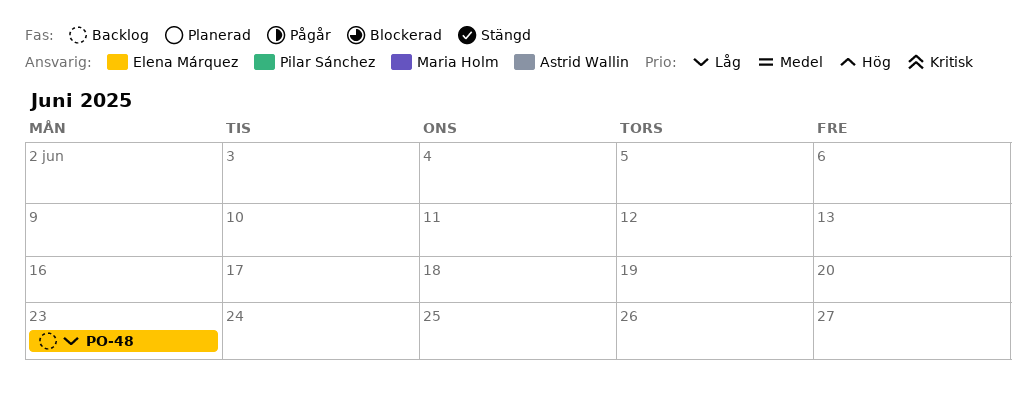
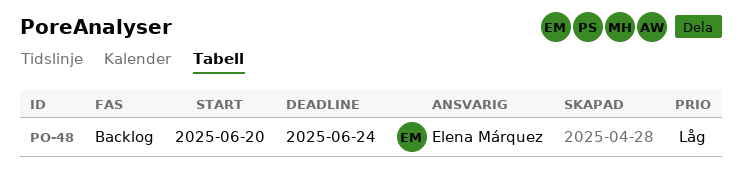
PO-48, start: Jun 23 -> Jun 20
PO-48, due: Jun 23 -> Jun 24

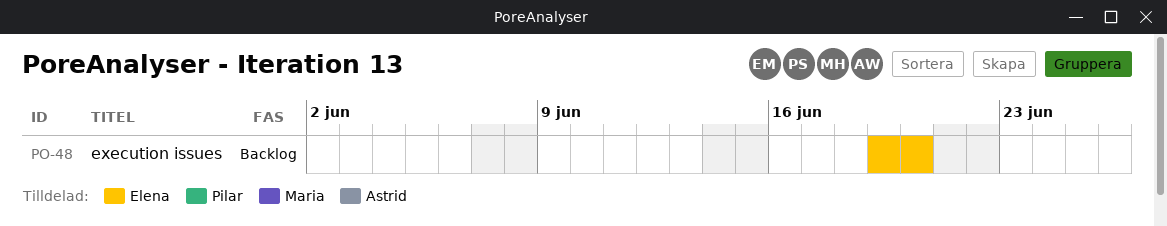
PO-48, start: Jun 20 -> Jun 19
PO-48, due: Jun 24 -> Jun 20

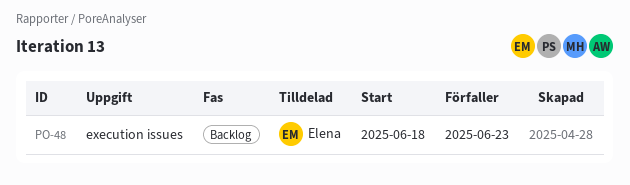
PO-48, start: Jun 19 -> Jun 18
PO-48, due: Jun 20 -> Jun 23

